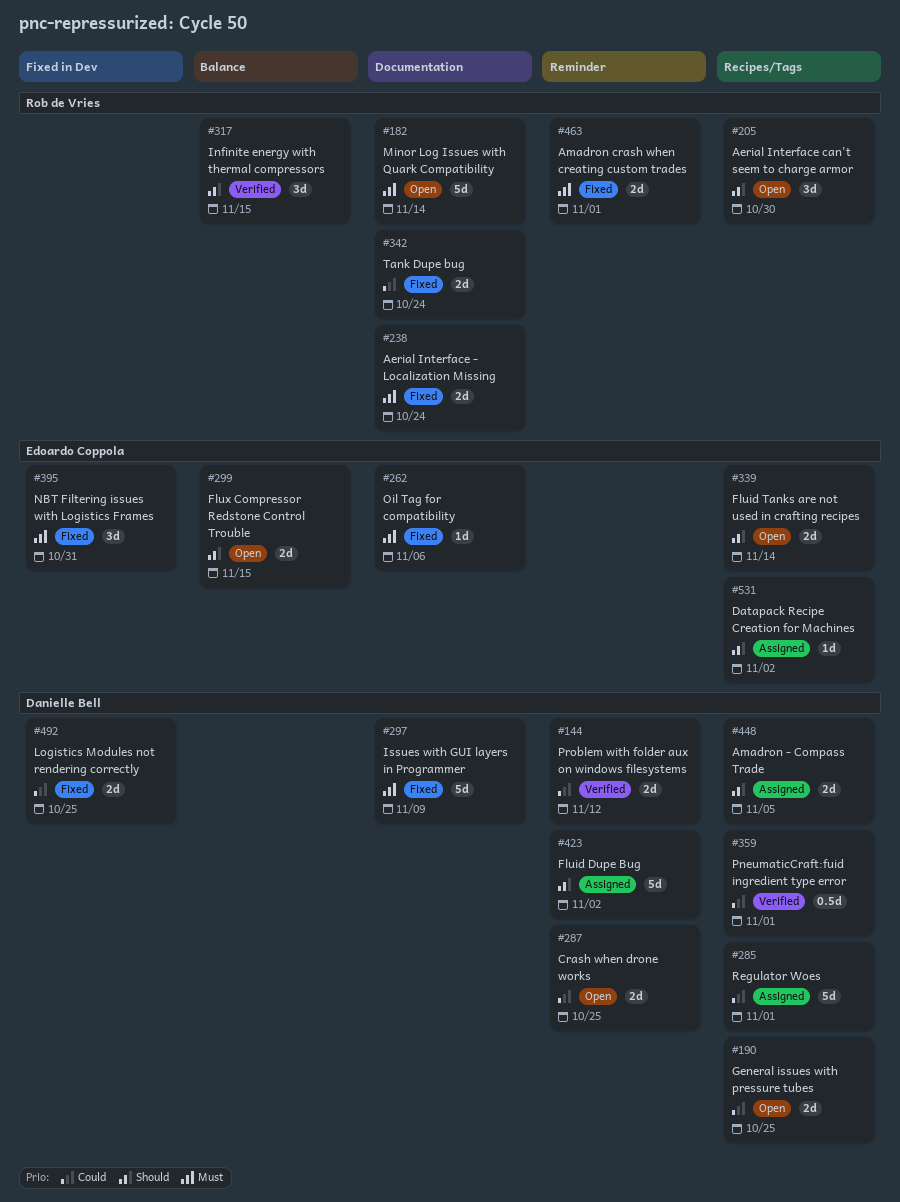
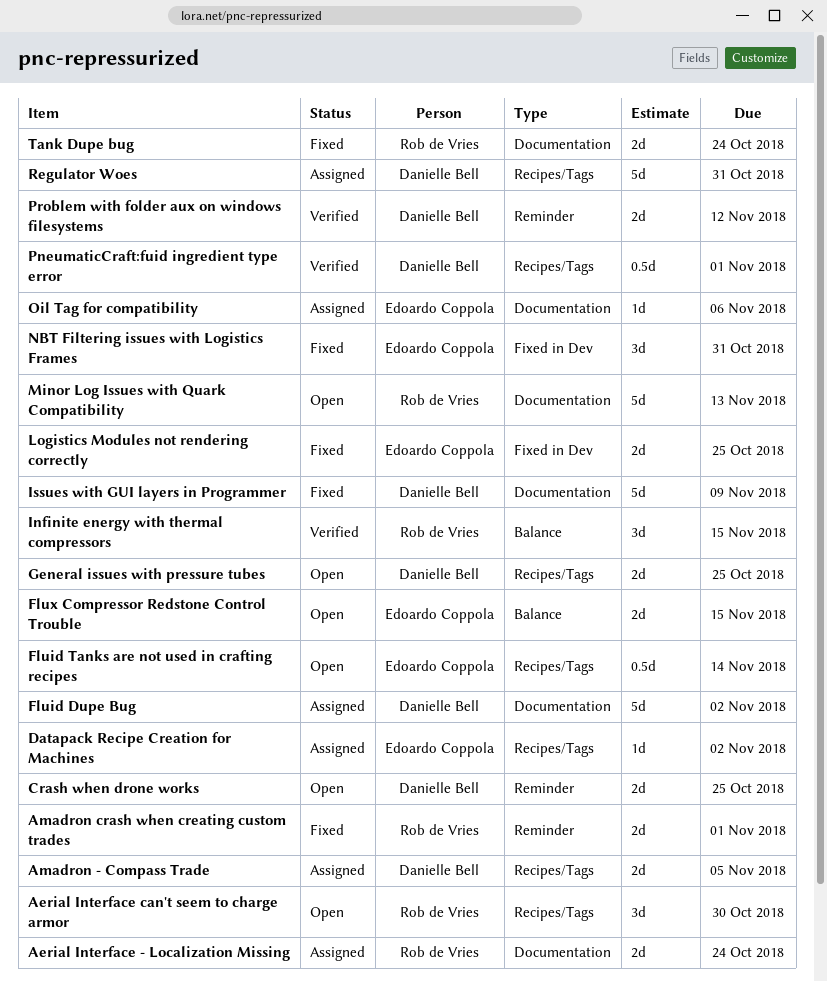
Aerial Interface - Localization Missing, status: Fixed -> Assigned
Fluid Dupe Bug, label: Reminder -> Documentation
Fluid Tanks are not used in crafting recipes, estimate: 2d -> 0.5d
Logistics Modules not rendering correctly, owner: Danielle Bell -> Edoardo Coppola
Minor Log Issues with Quark Compatibility, due: Nov 14 -> Nov 13
Oil Tag for compatibility, status: Fixed -> Assigned
Regulator Woes, due: Nov 1 -> Oct 31

